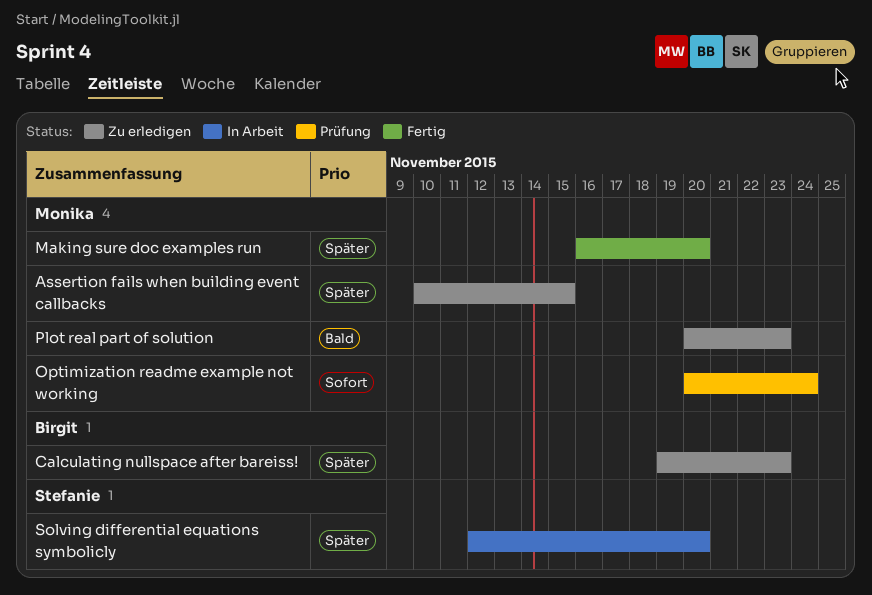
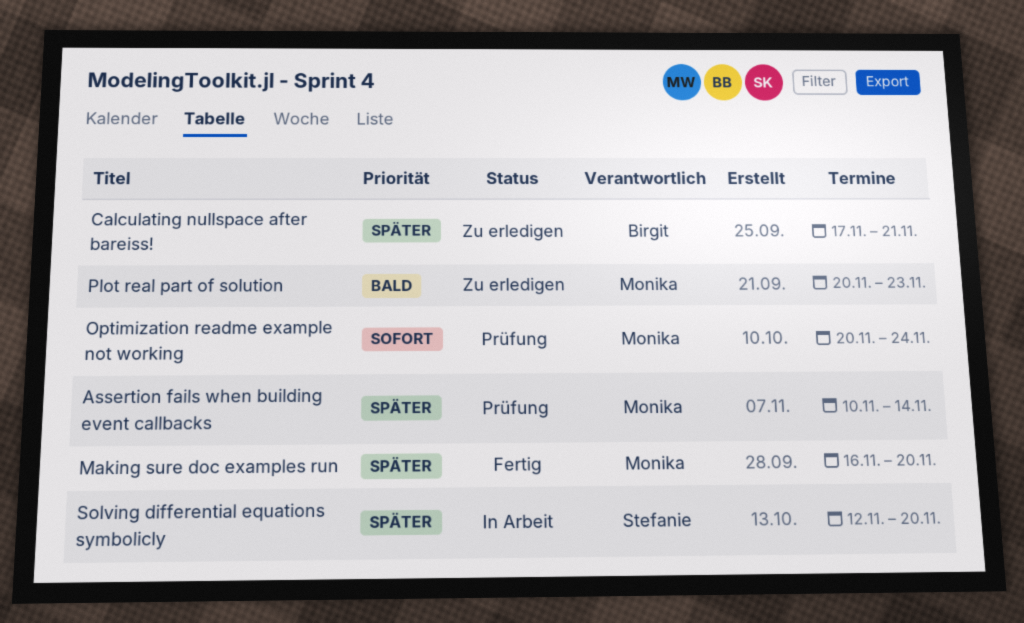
Assertion fails when building event callbacks, status: Zu erledigen -> Prüfung
Assertion fails when building event callbacks, due: Nov 15 -> Nov 14
Calculating nullspace after bareiss!, start: Nov 19 -> Nov 17
Calculating nullspace after bareiss!, due: Nov 23 -> Nov 21

